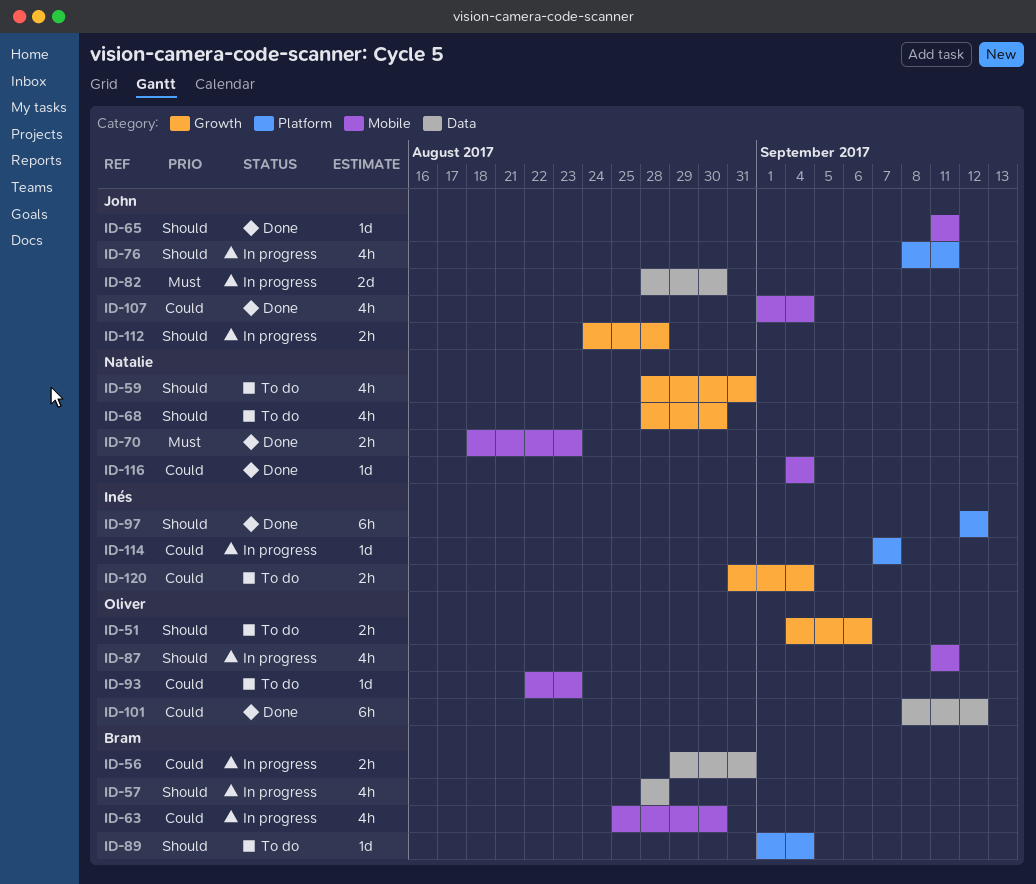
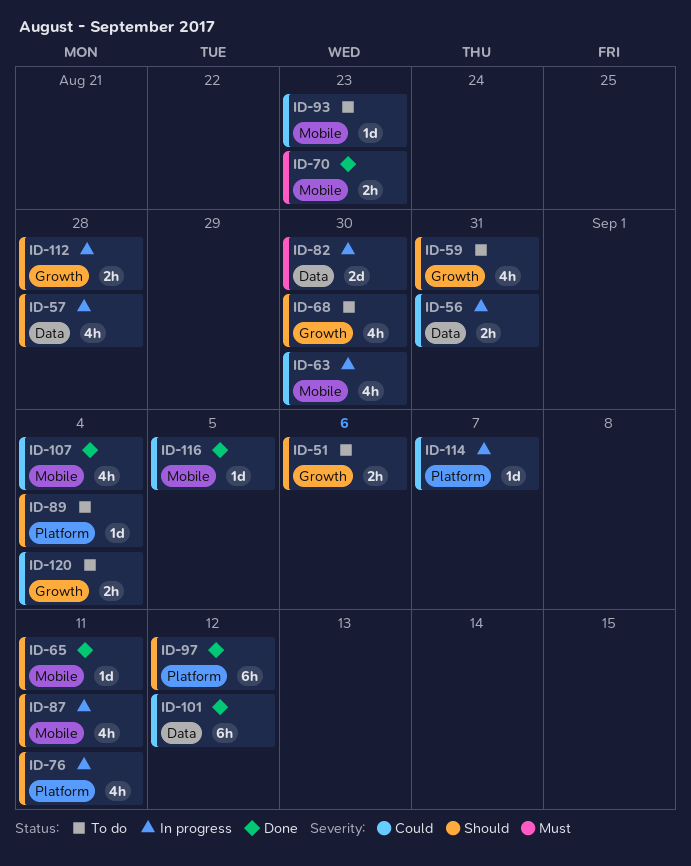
ID-116, due: Sep 4 -> Sep 5

